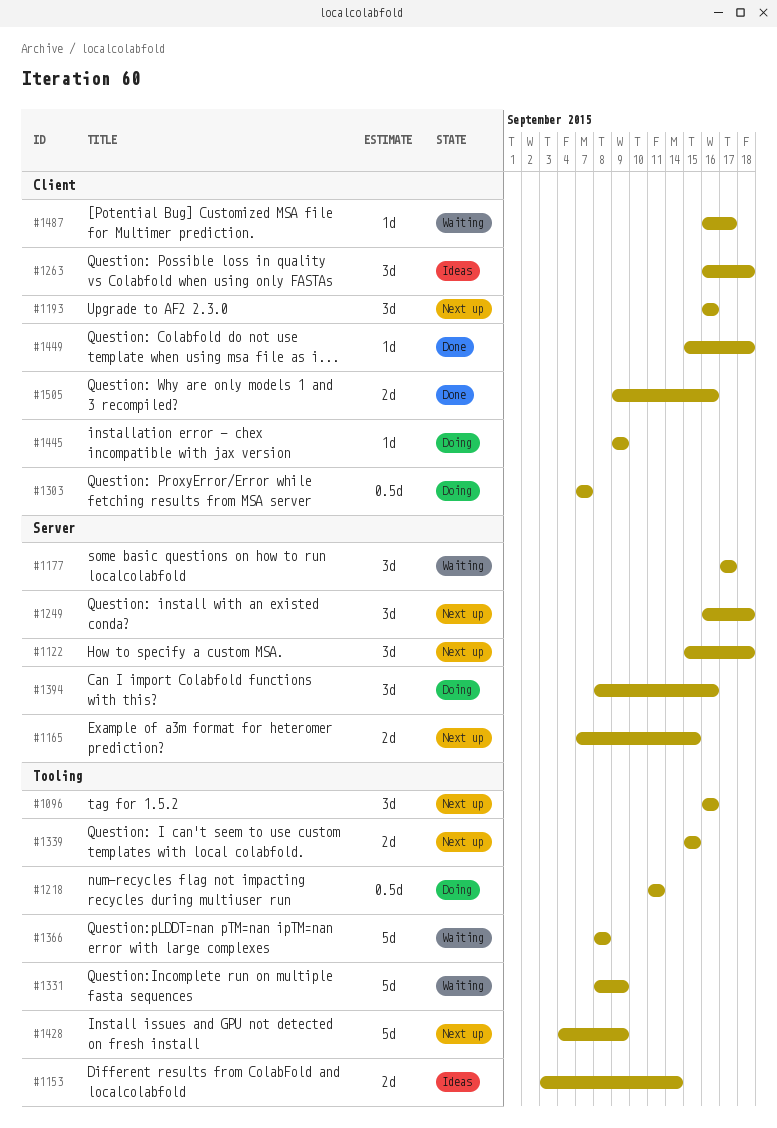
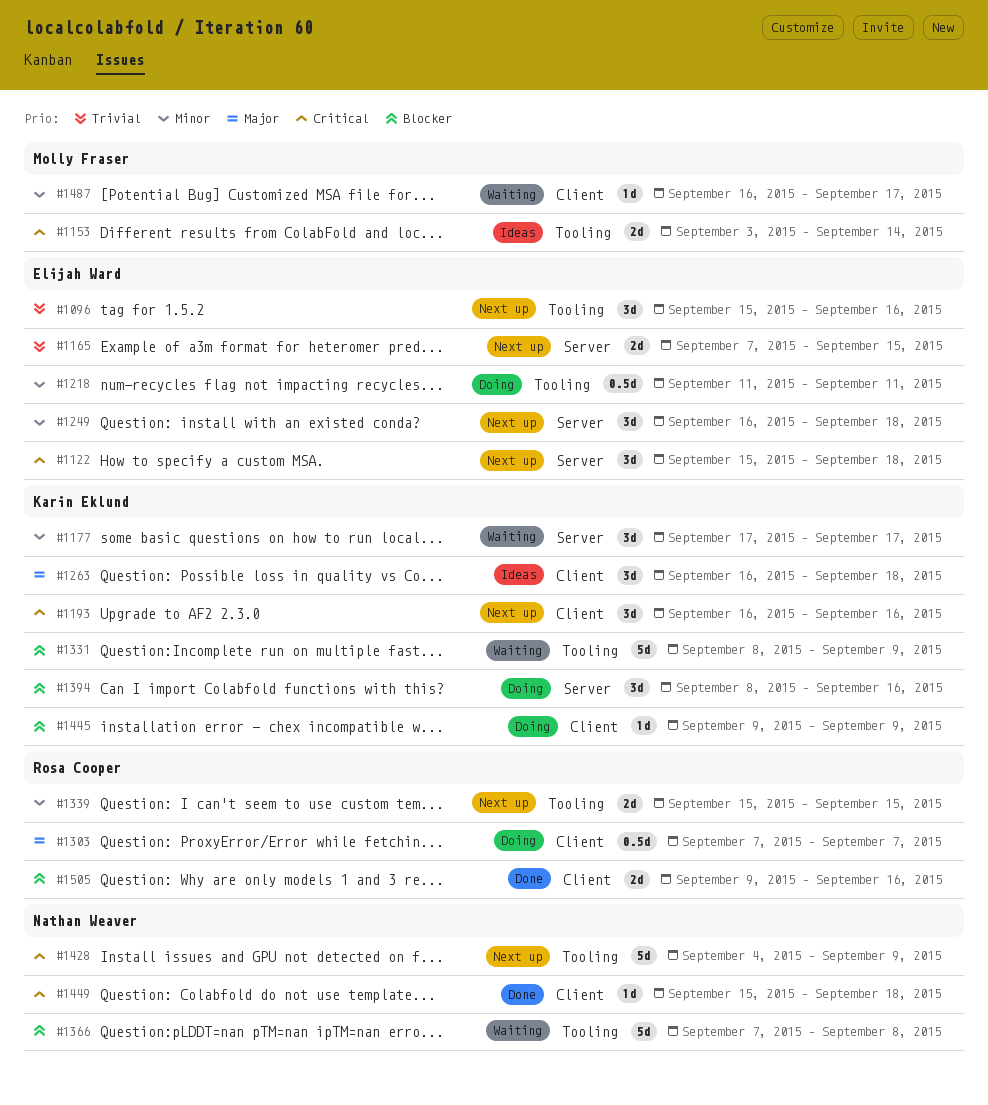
#1096, start: Sep 16 -> Sep 15
#1366, start: Sep 8 -> Sep 7

